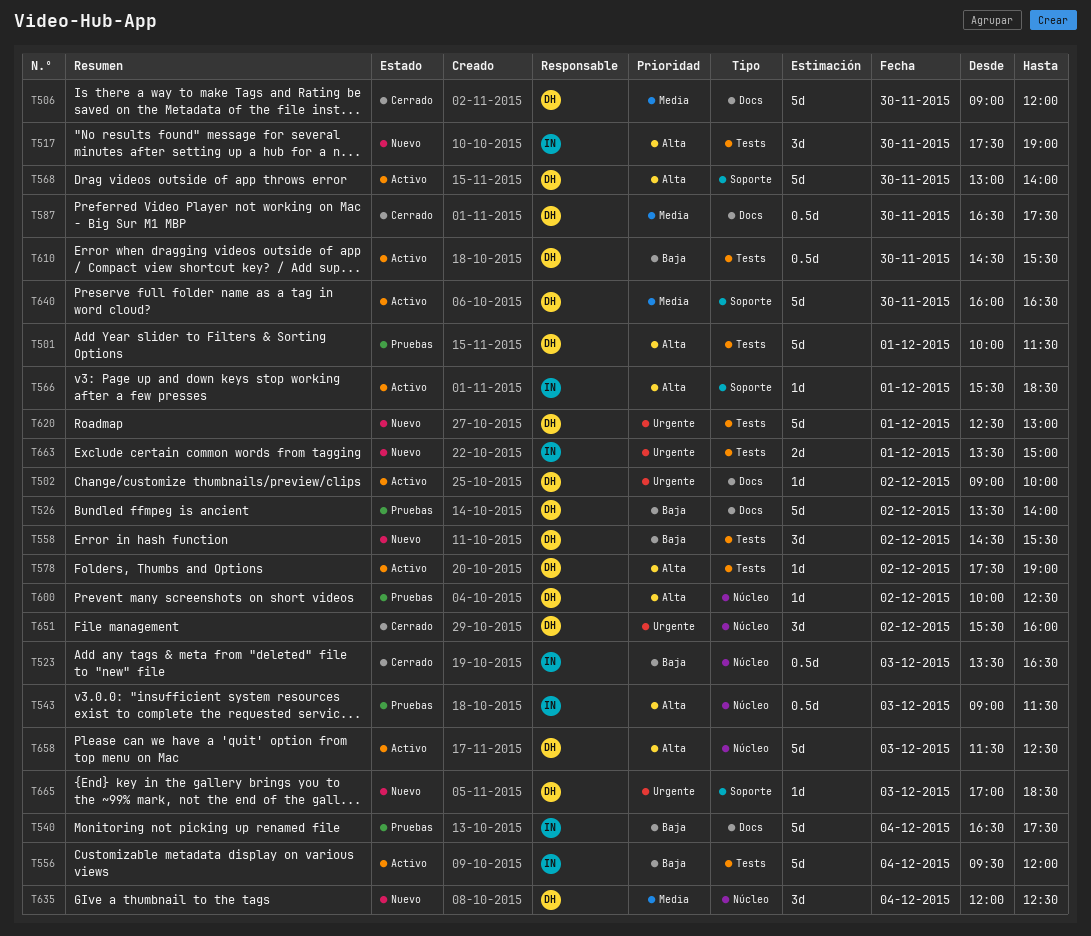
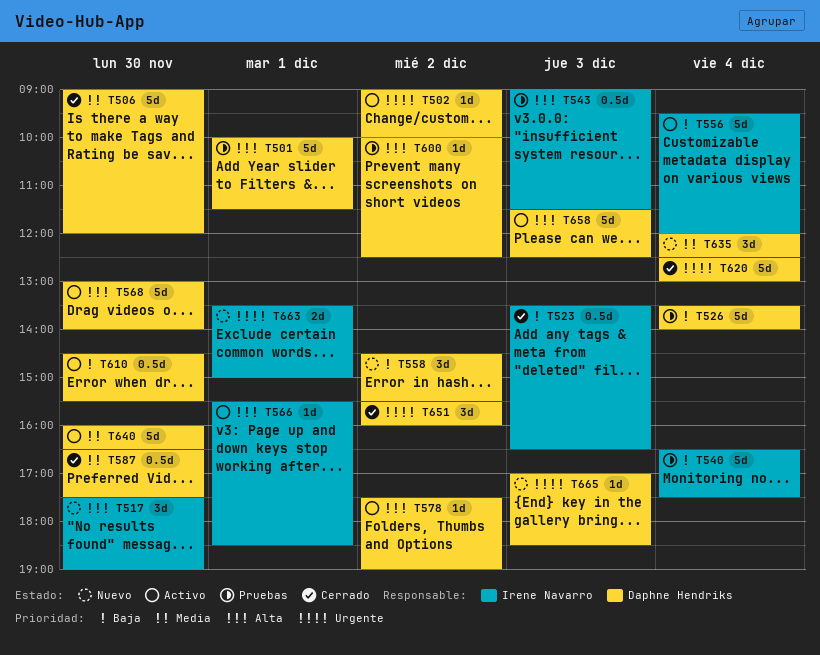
T526, day: Dec 2 -> Dec 4
T620, status: Nuevo -> Cerrado
T620, day: Dec 1 -> Dec 4

